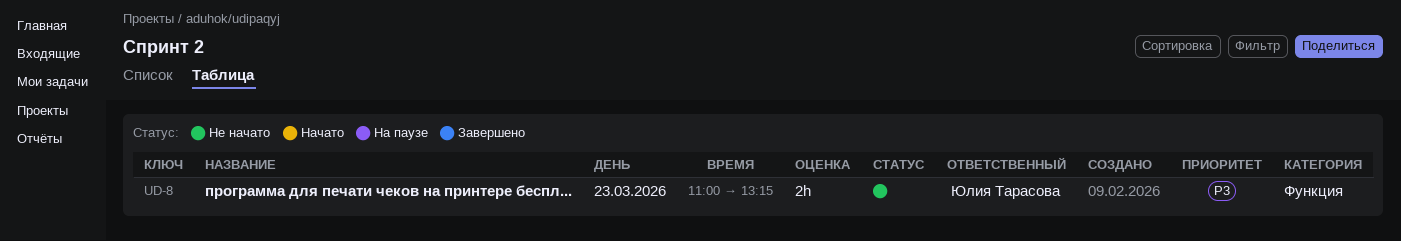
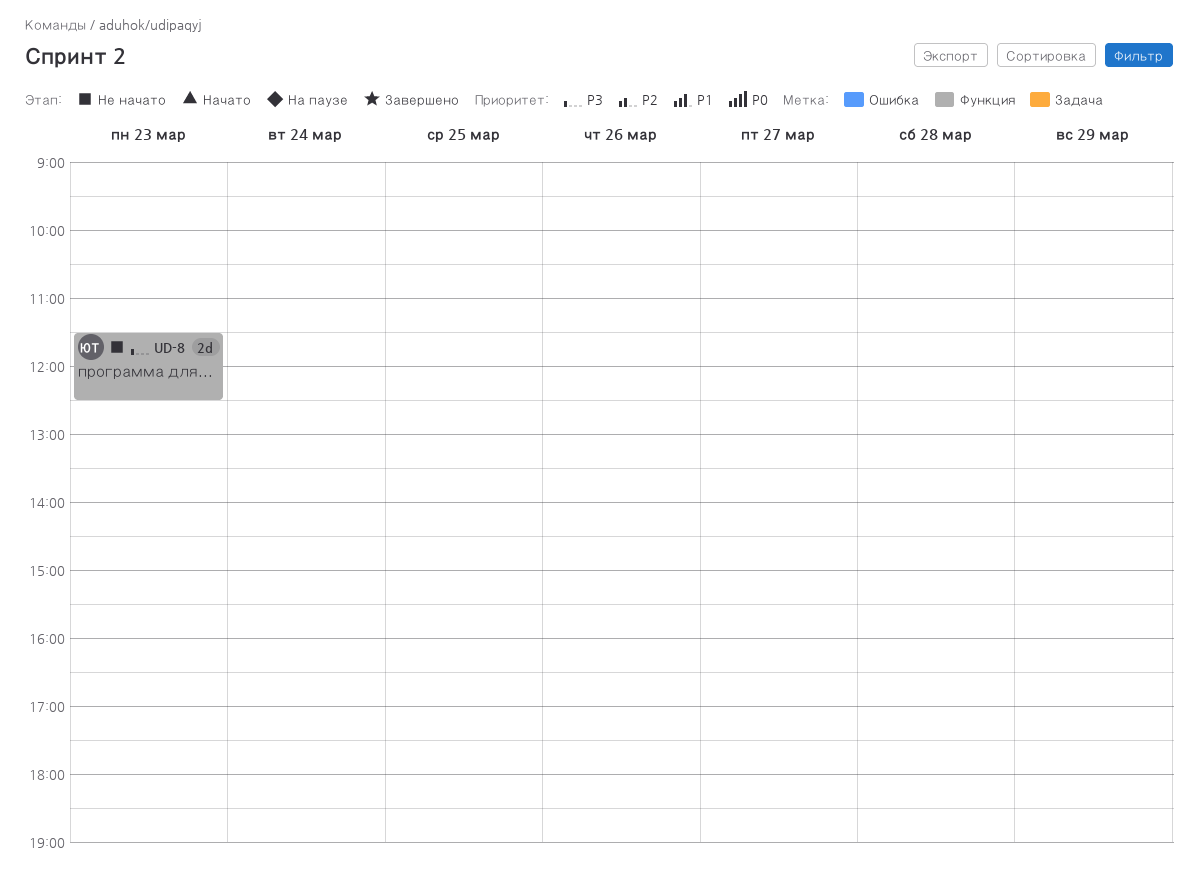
UD-8, estimate: 2h -> 2d
UD-8, begins: 11:00 -> 11:30
UD-8, ends: 13:15 -> 12:30

